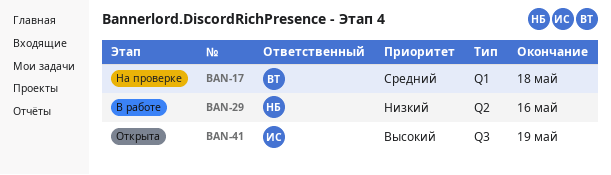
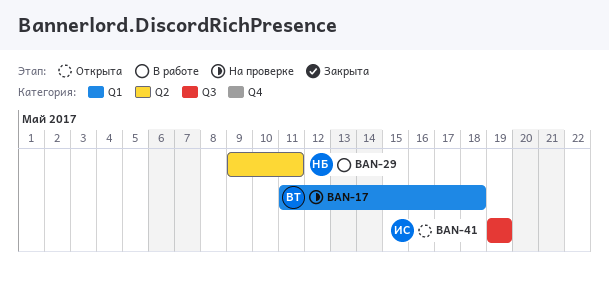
BAN-29, due: May 16 -> May 11

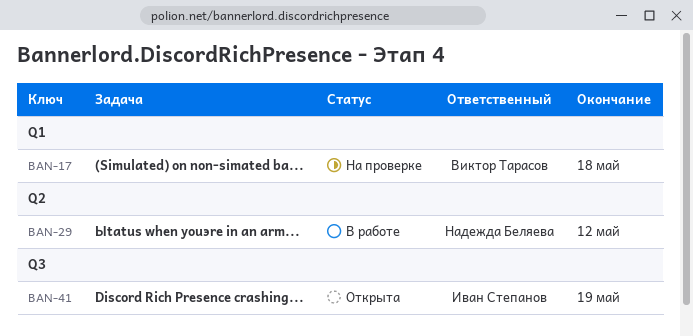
BAN-29, due: May 11 -> May 12

